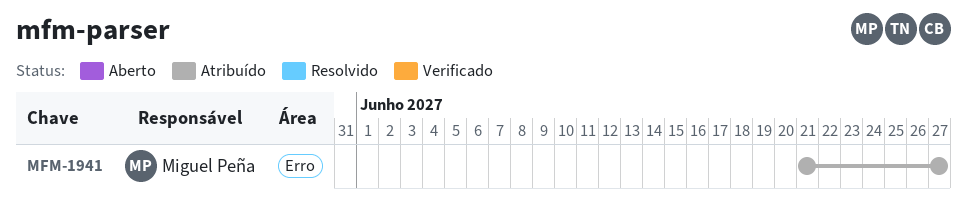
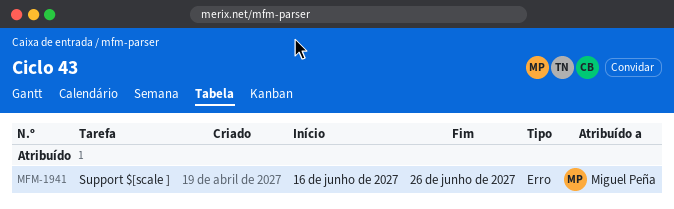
MFM-1941, start: Jun 21 -> Jun 16
MFM-1941, due: Jun 27 -> Jun 26

